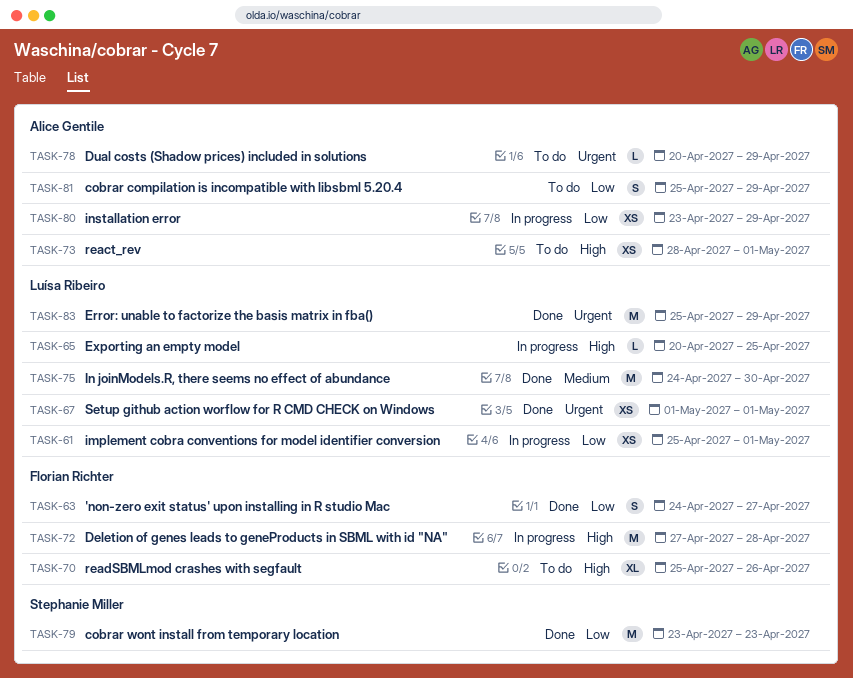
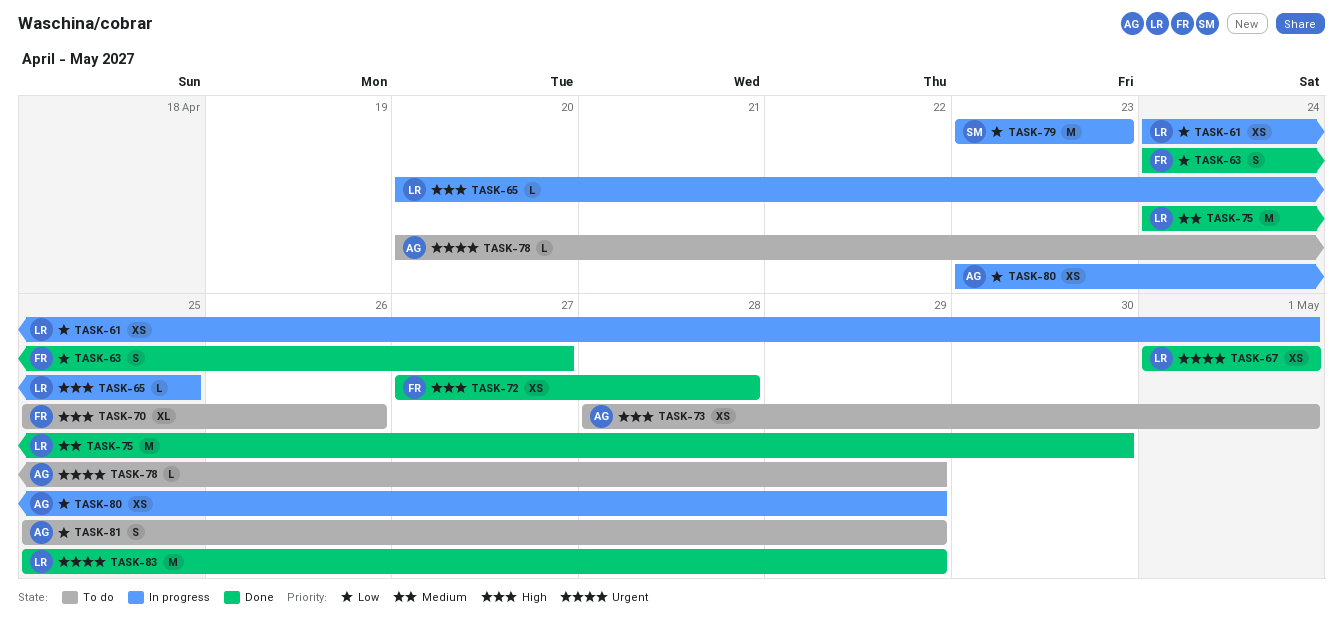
TASK-61, start: Apr 25 -> Apr 24
TASK-72, status: In progress -> Done
TASK-72, estimate: M -> XS
TASK-79, status: Done -> In progress

